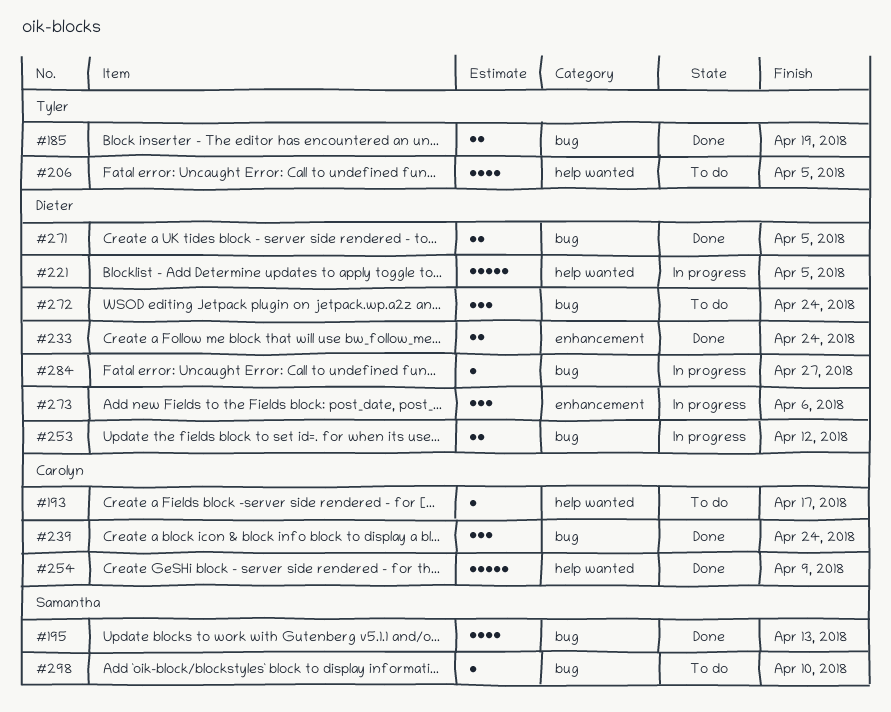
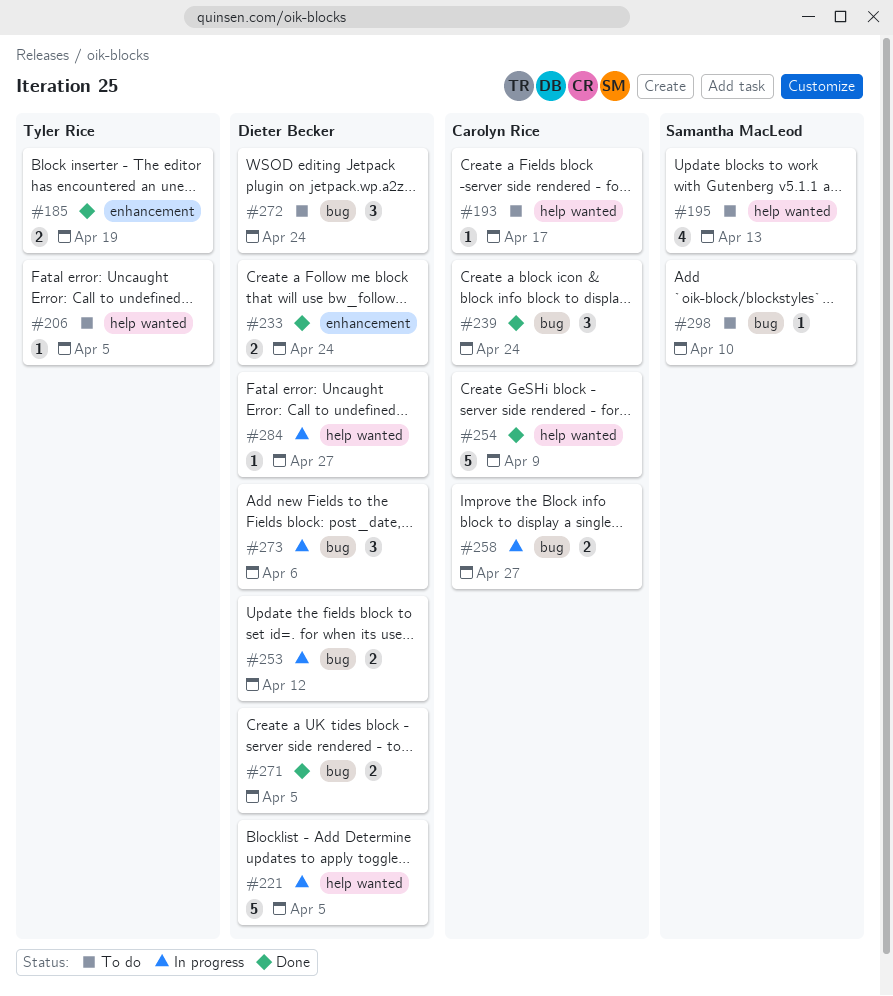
#185, label: bug -> enhancement
#195, status: Done -> To do
#195, label: bug -> help wanted
#206, estimate: 4 -> 1
#258: none -> present
#273, label: enhancement -> bug
#284, label: bug -> help wanted

